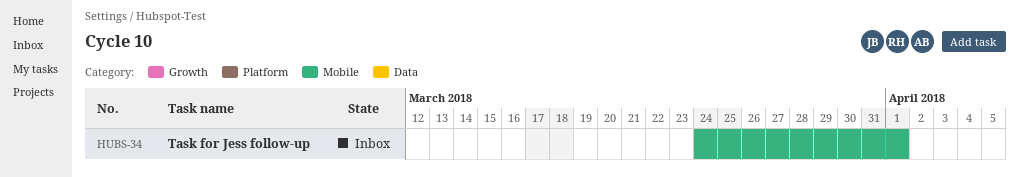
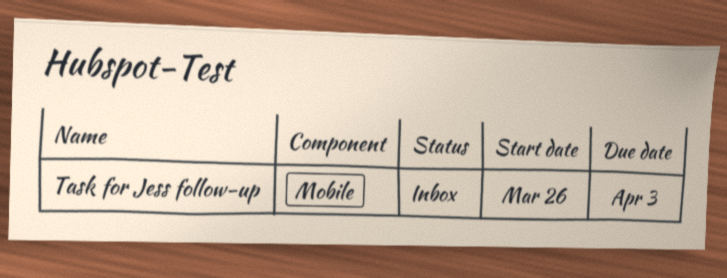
Task for Jess follow-up, start: Mar 24 -> Mar 26
Task for Jess follow-up, due: Apr 1 -> Apr 3

